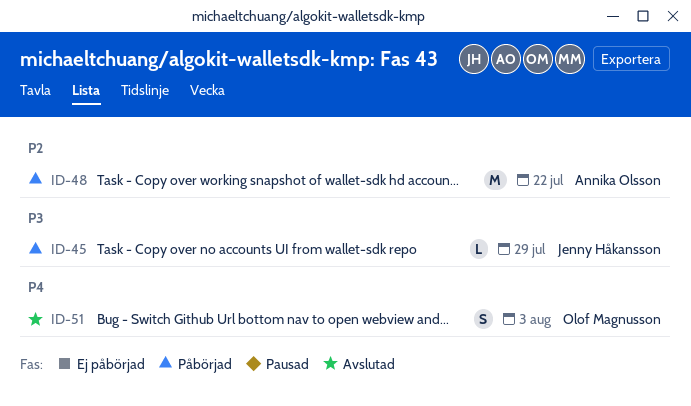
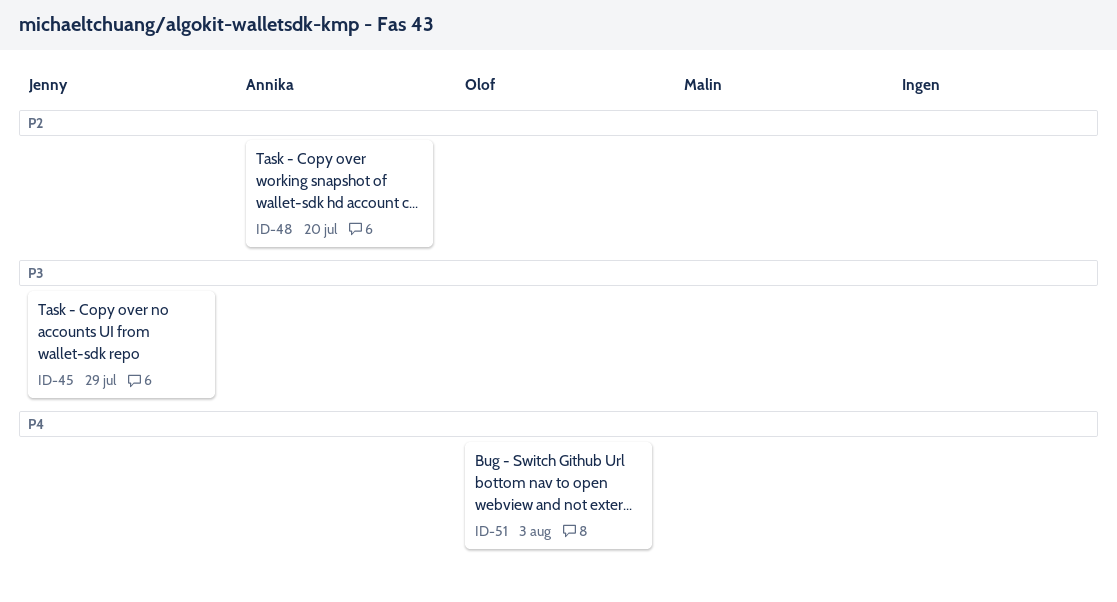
ID-48, due: Jul 22 -> Jul 20

